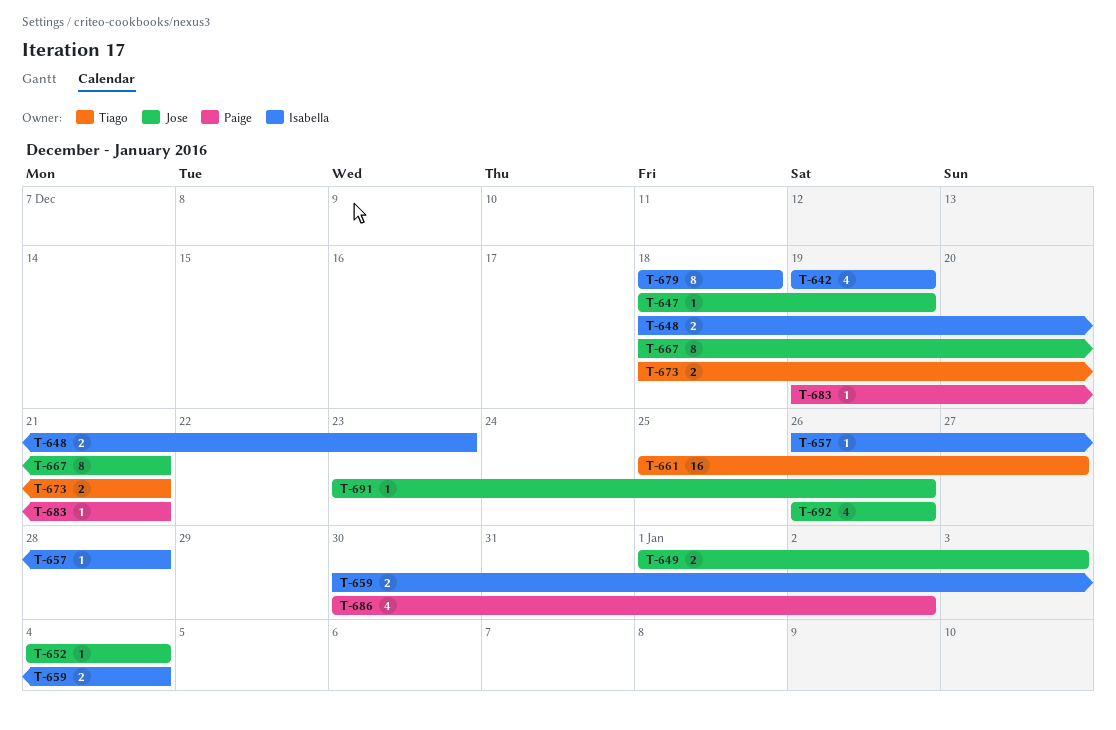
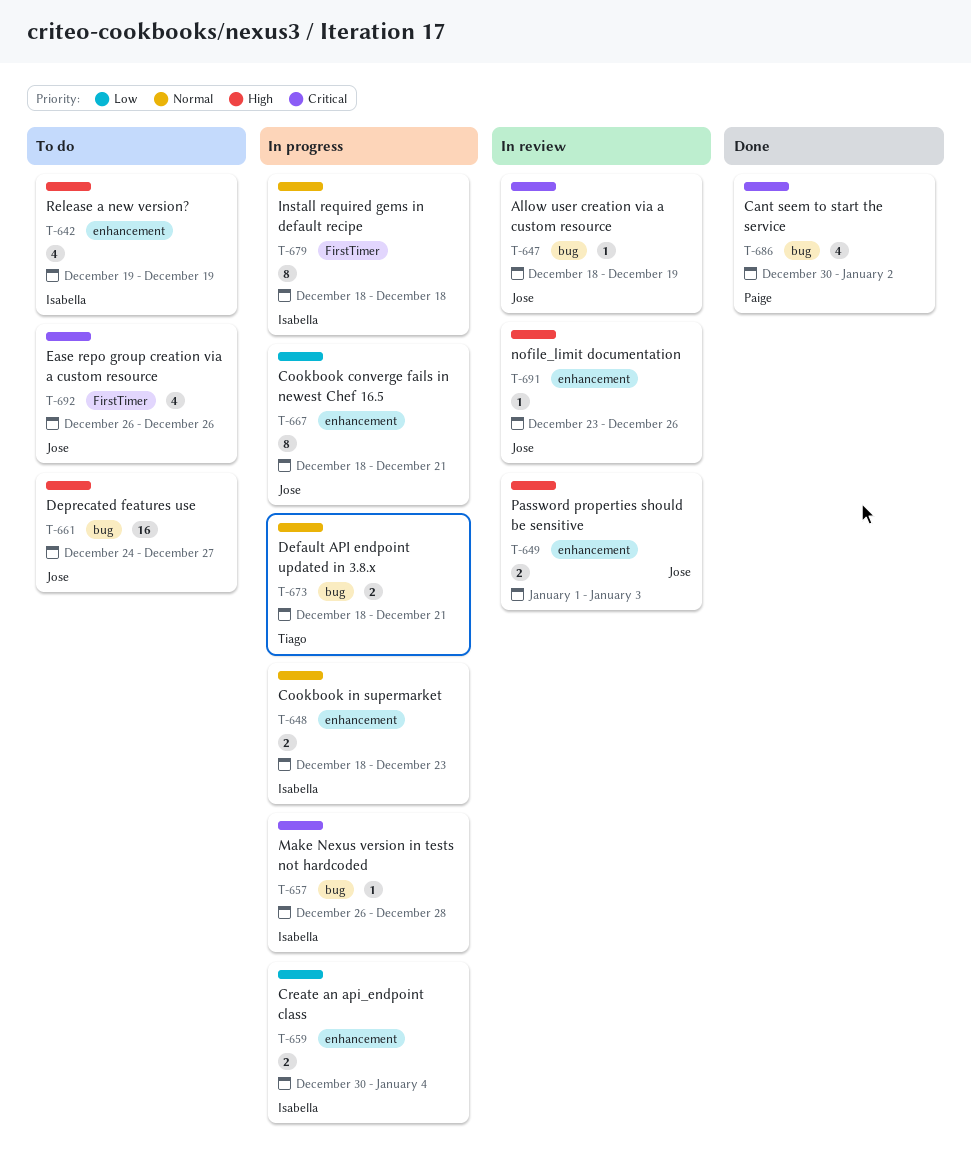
T-652: present -> none
T-661, owner: Tiago -> Jose
T-661, start: Dec 25 -> Dec 24
T-683: present -> none

